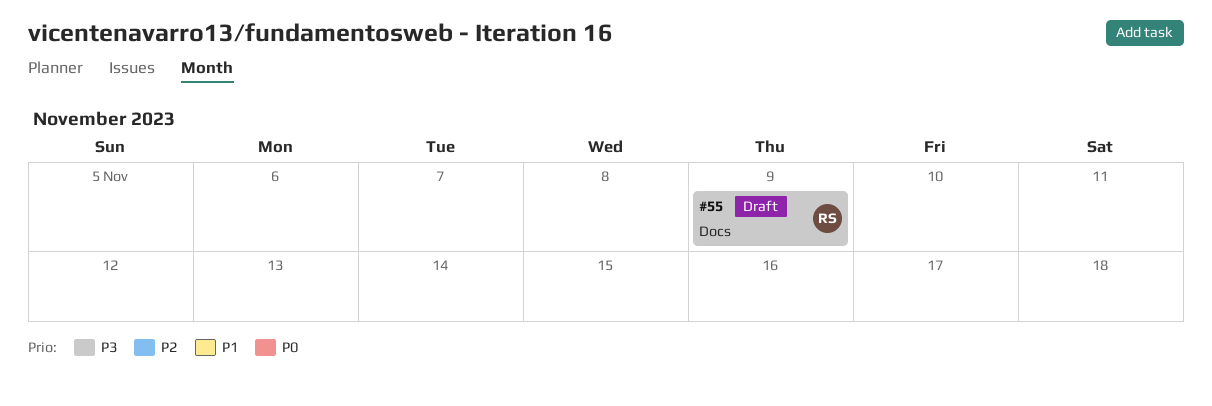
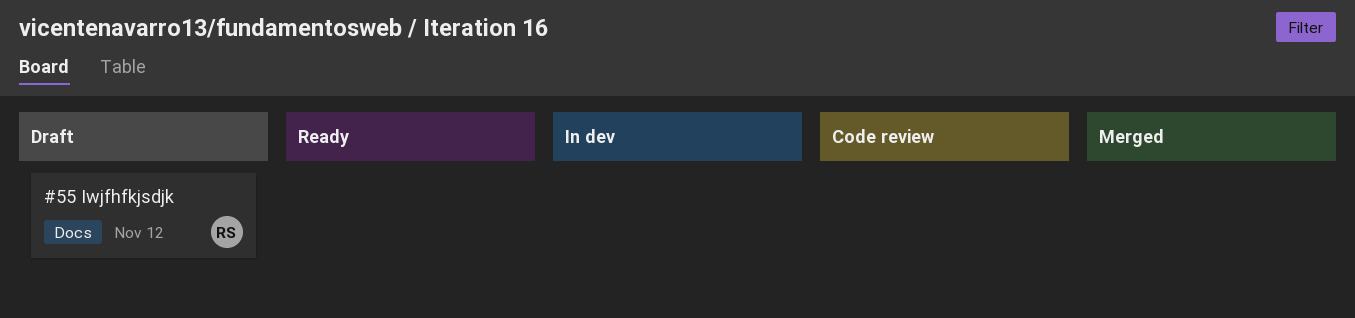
#55, due: Nov 9 -> Nov 12

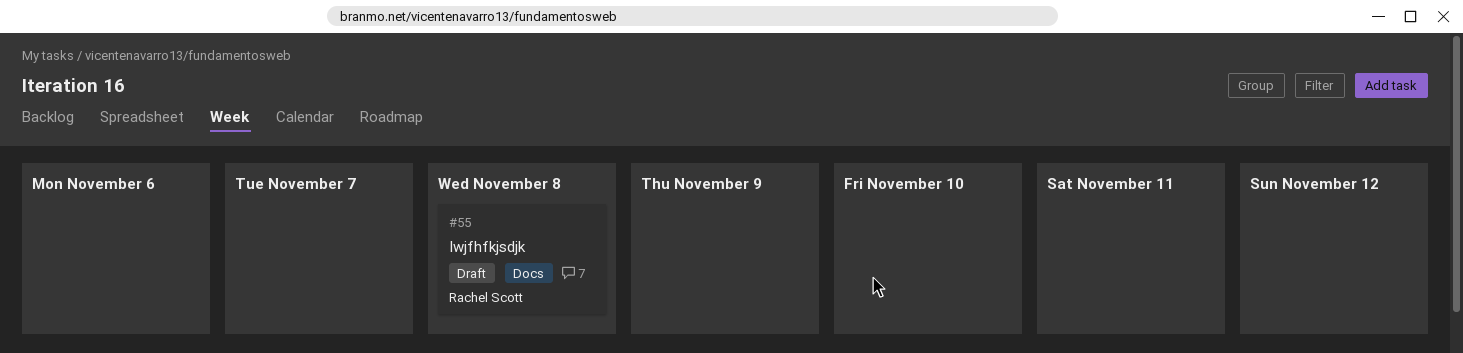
#55, due: Nov 12 -> Nov 8

